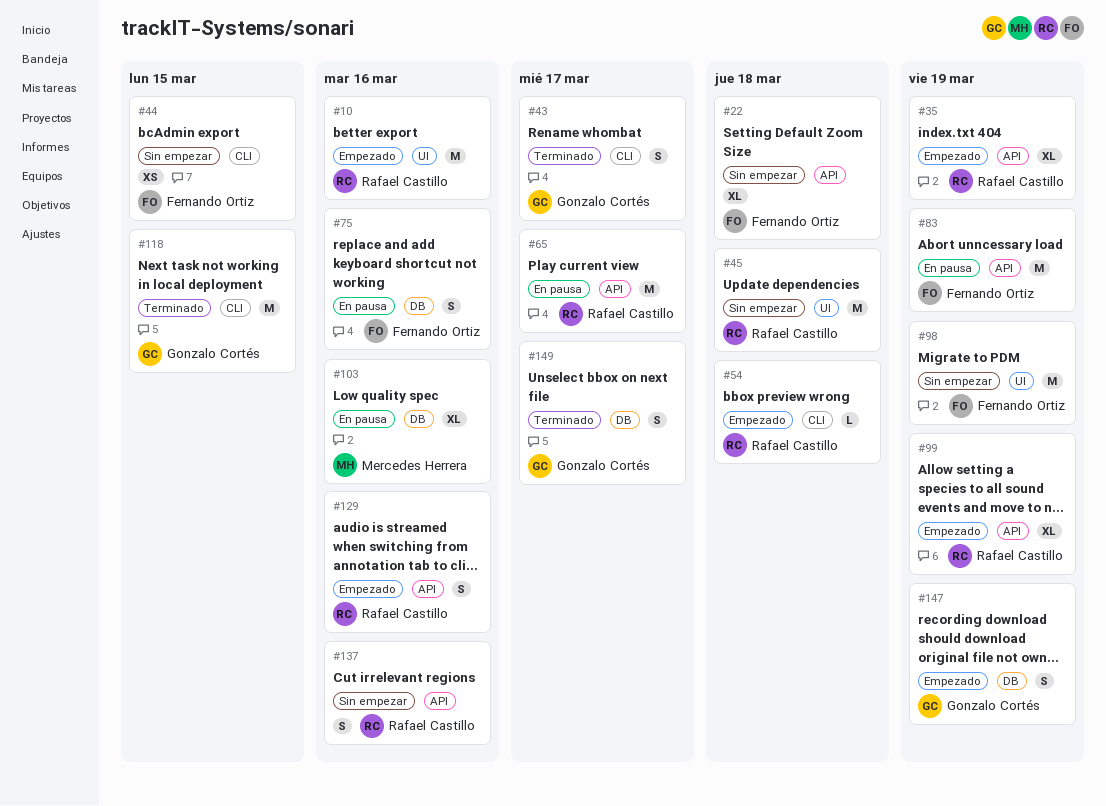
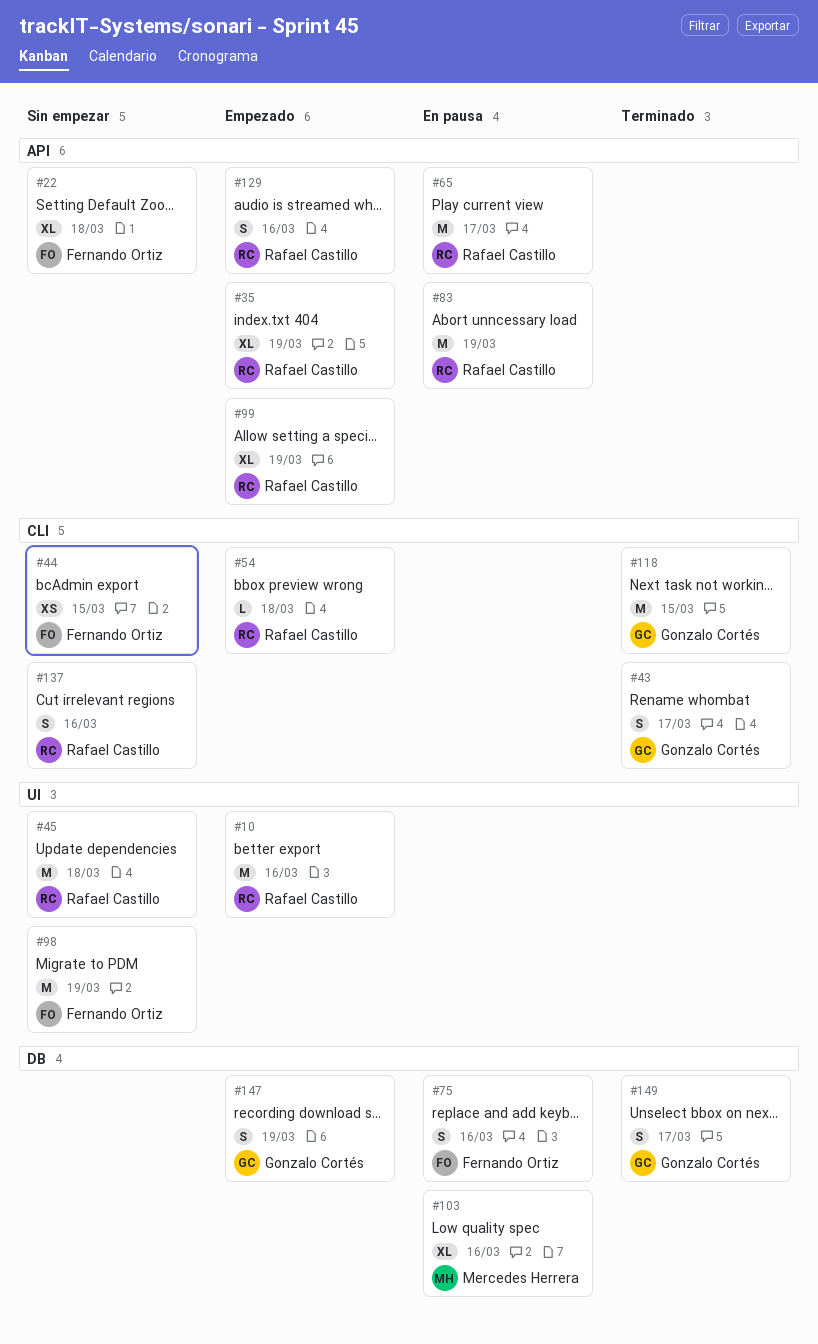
#83, owner: Fernando Ortiz -> Rafael Castillo
#137, label: API -> CLI

